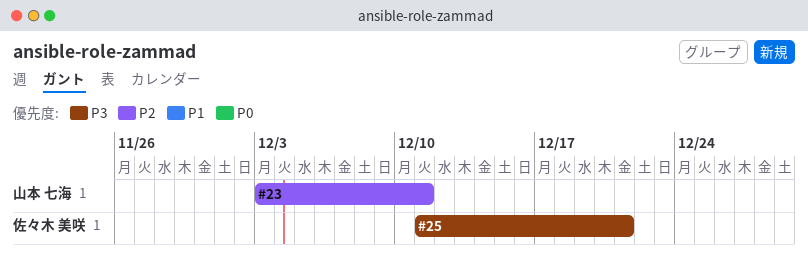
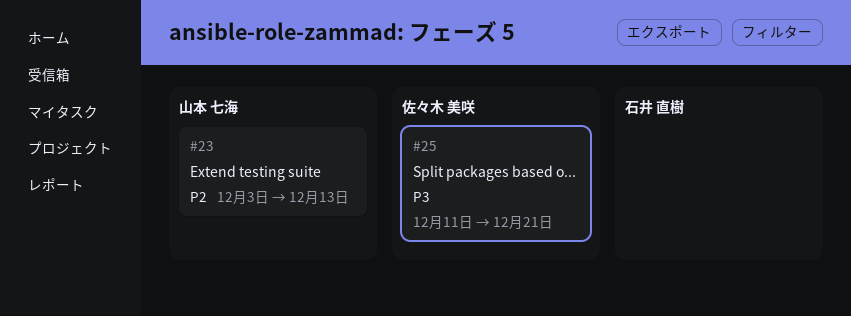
#23, due: Dec 11 -> Dec 13

